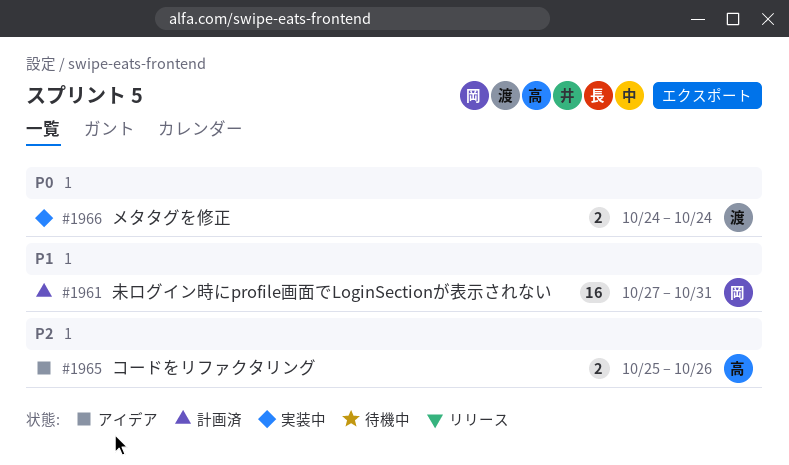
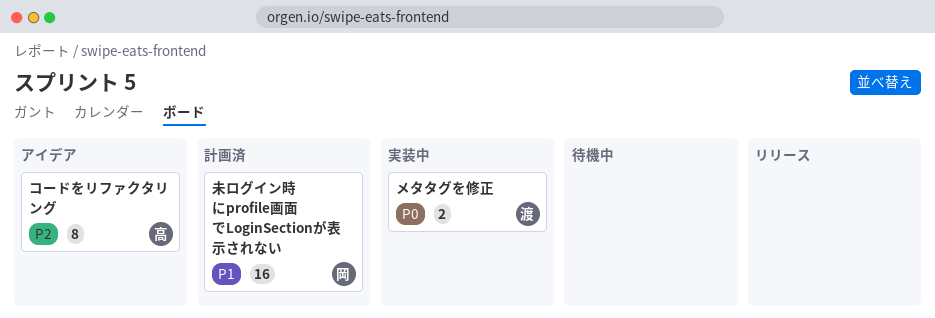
コードをリファクタリング, estimate: 2 -> 8

